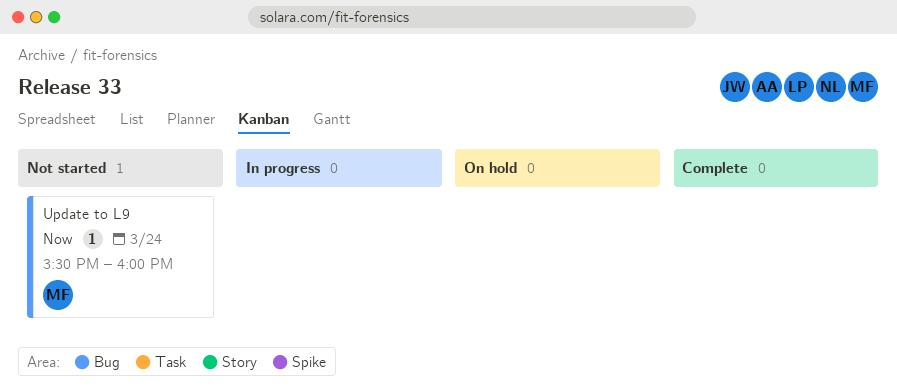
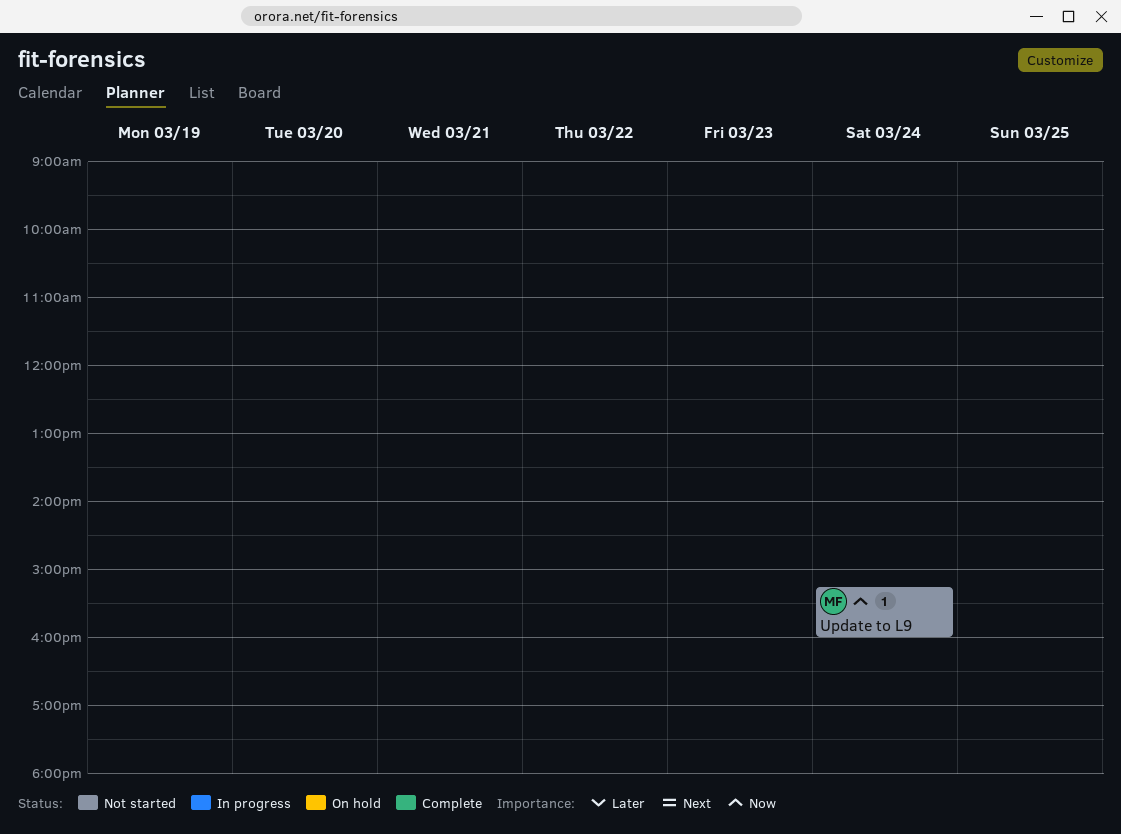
Update to L9, begins: 15:30 -> 15:15

